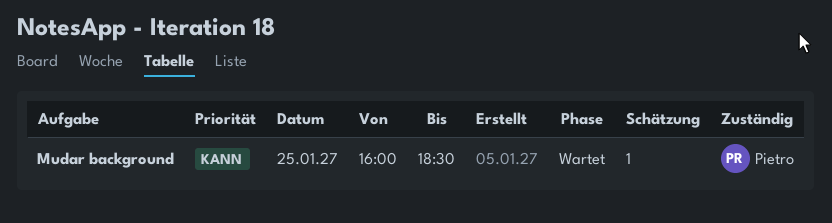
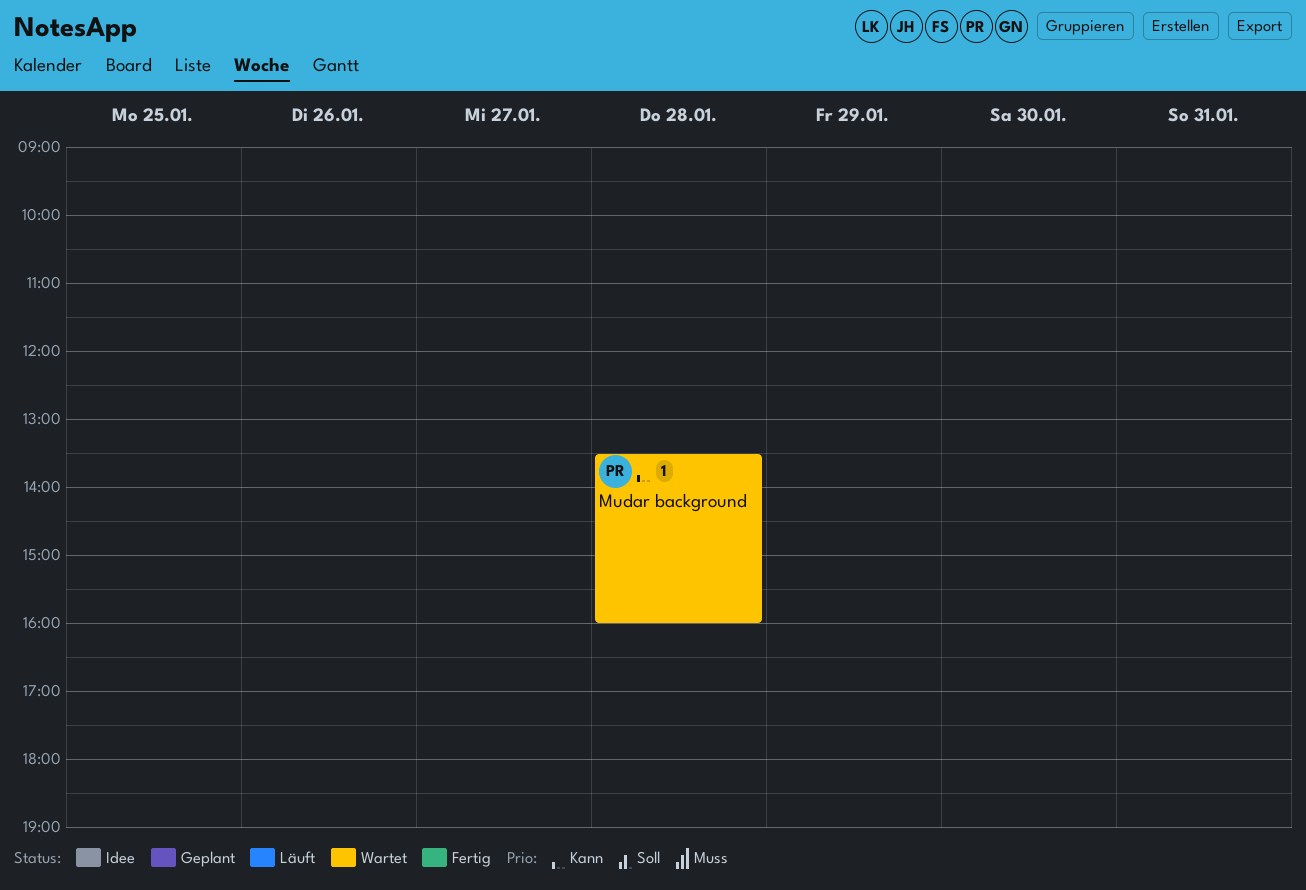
Mudar background, day: Jan 25 -> Jan 28
Mudar background, begins: 16:00 -> 13:30
Mudar background, ends: 18:30 -> 16:00

